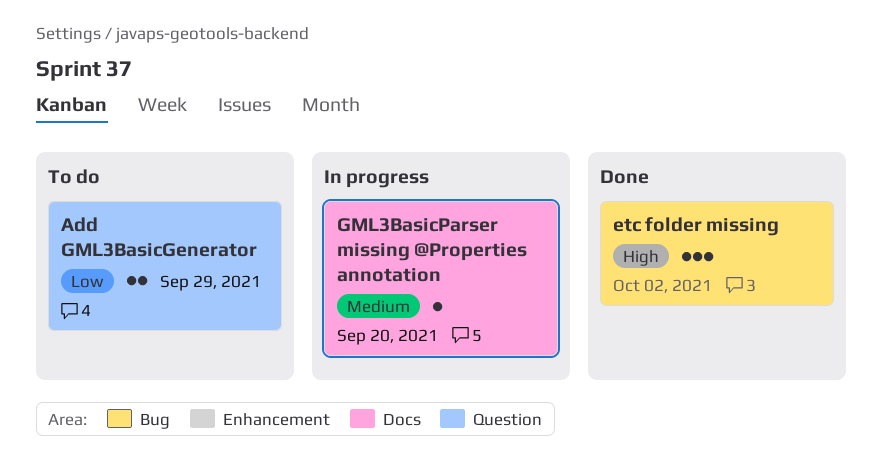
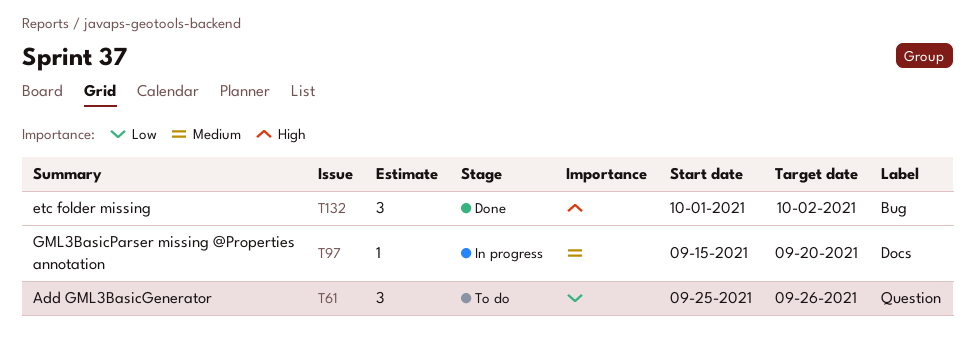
Add GML3BasicGenerator, estimate: 2 -> 3
Add GML3BasicGenerator, due: Sep 29 -> Sep 26

